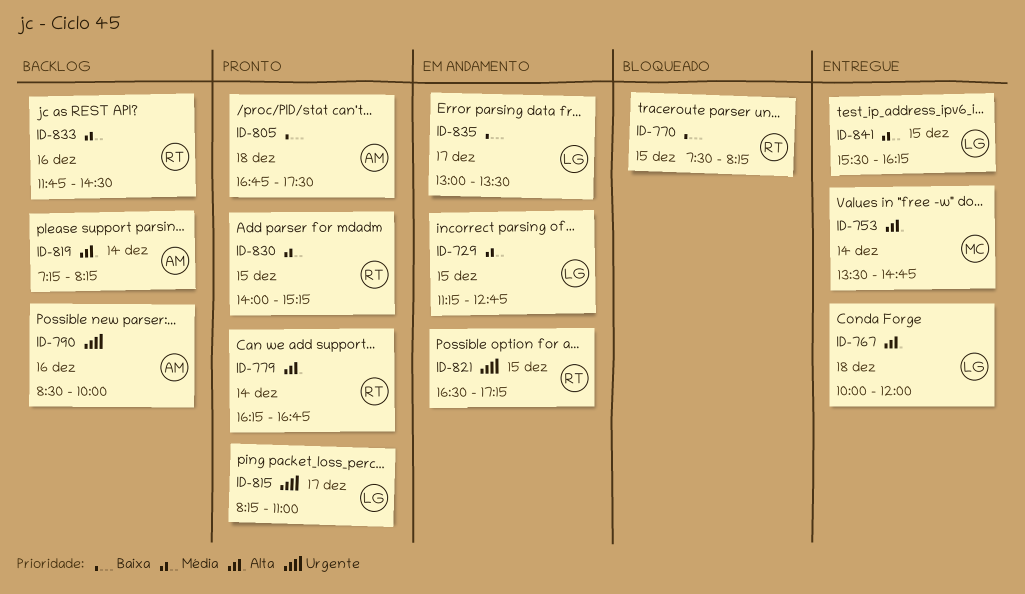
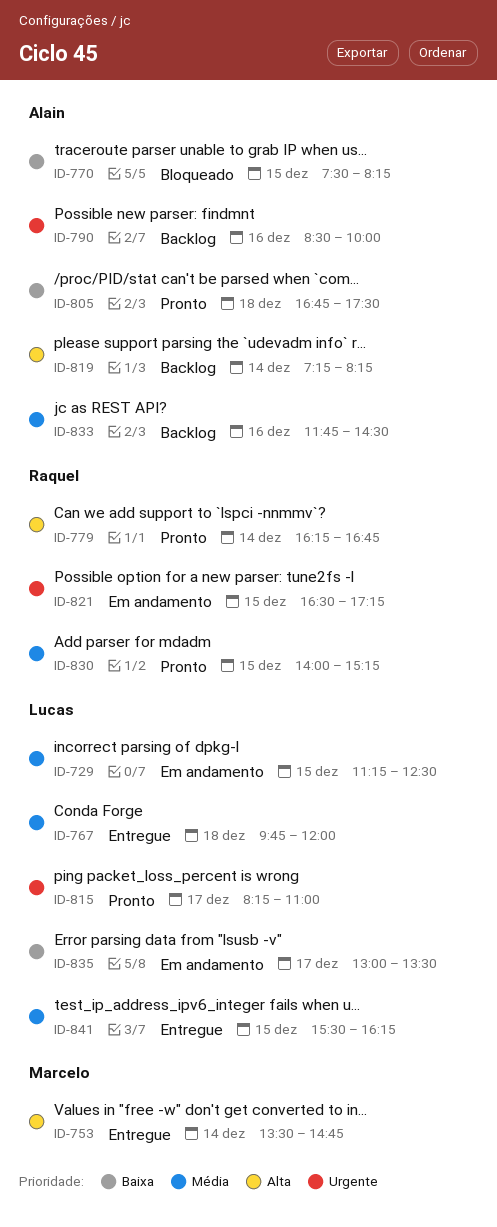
ID-729, ends: 12:45 -> 12:30
ID-767, priority: Alta -> Média
ID-767, begins: 10:00 -> 09:45
ID-770, owner: Raquel -> Alain
ID-833, owner: Raquel -> Alain

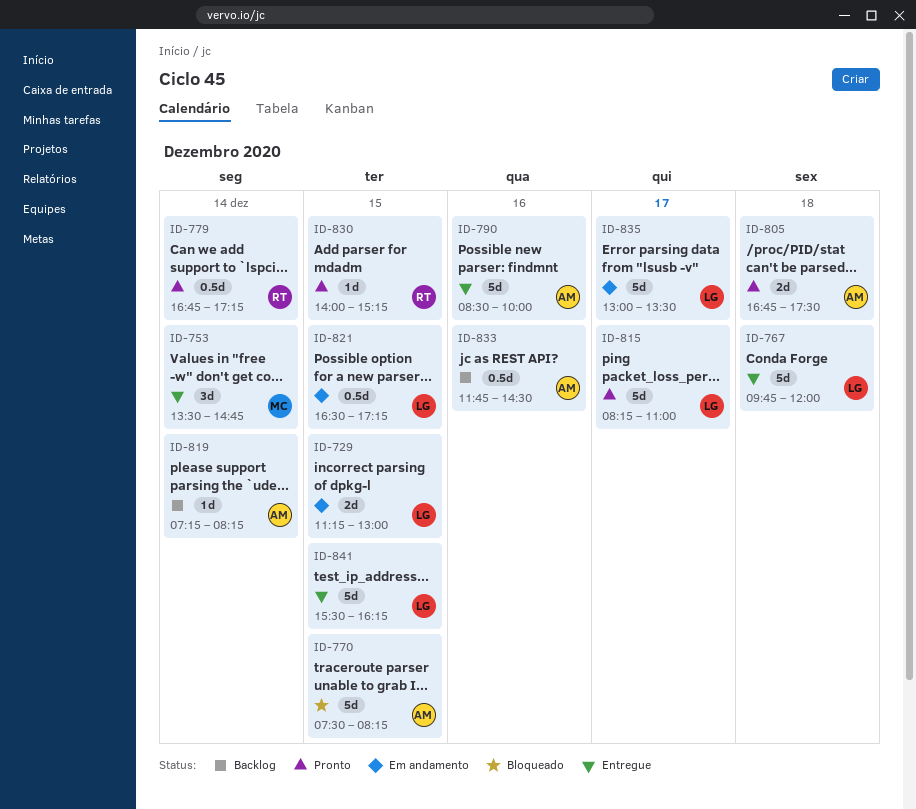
ID-729, ends: 12:30 -> 13:00
ID-779, begins: 16:15 -> 16:45
ID-779, ends: 16:45 -> 17:15
ID-790, status: Backlog -> Entregue
ID-821, owner: Raquel -> Lucas

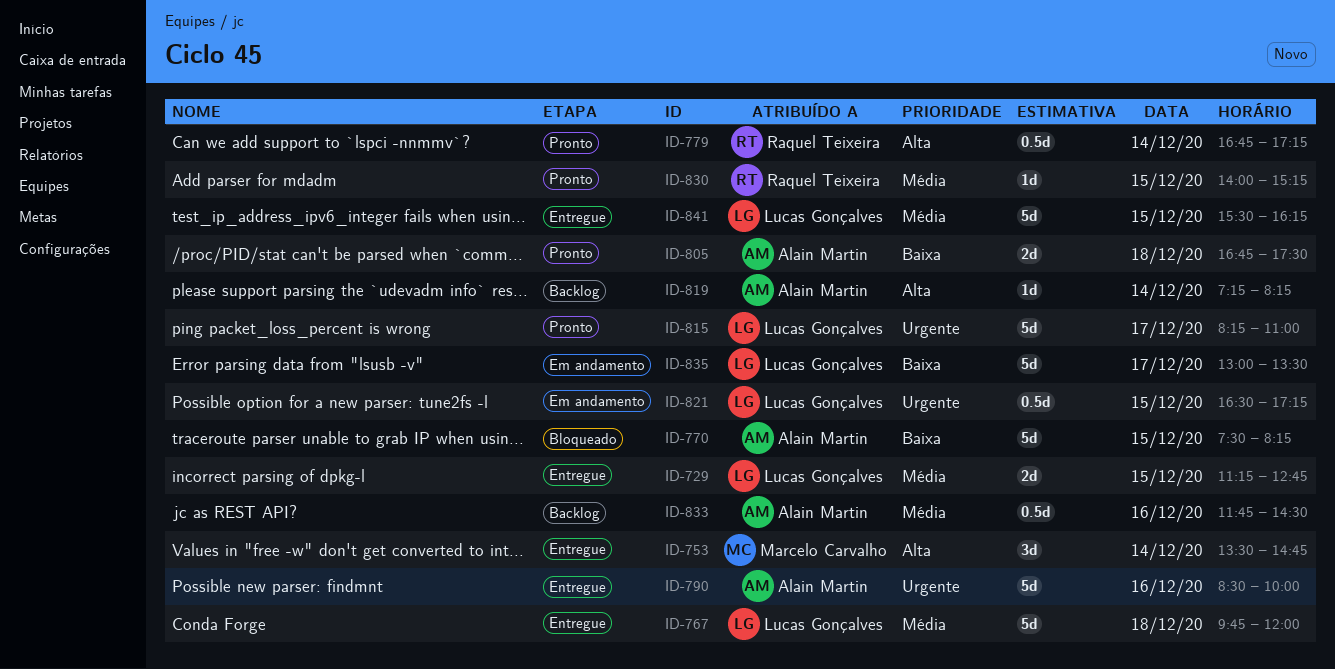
ID-729, status: Em andamento -> Entregue
ID-729, ends: 13:00 -> 12:45

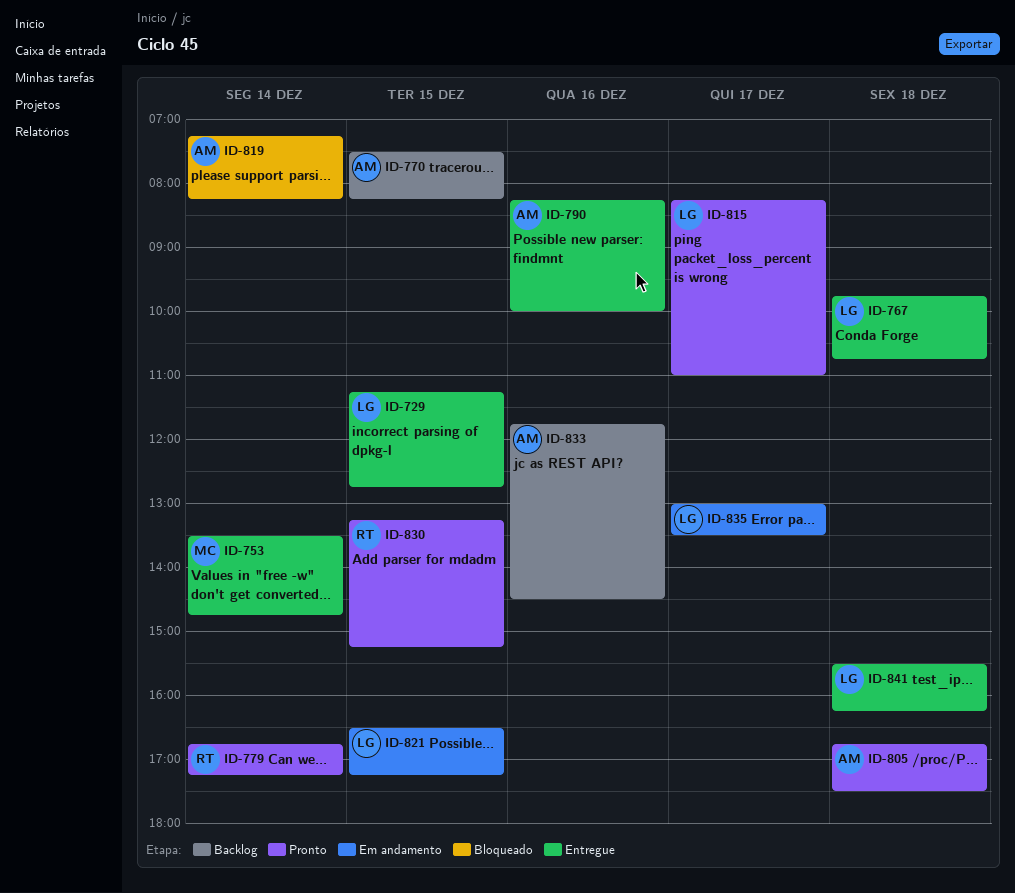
ID-767, ends: 12:00 -> 10:45
ID-770, status: Bloqueado -> Backlog
ID-790, begins: 08:30 -> 08:15
ID-819, status: Backlog -> Bloqueado
ID-830, begins: 14:00 -> 13:15
ID-841, day: Dec 15 -> Dec 18

